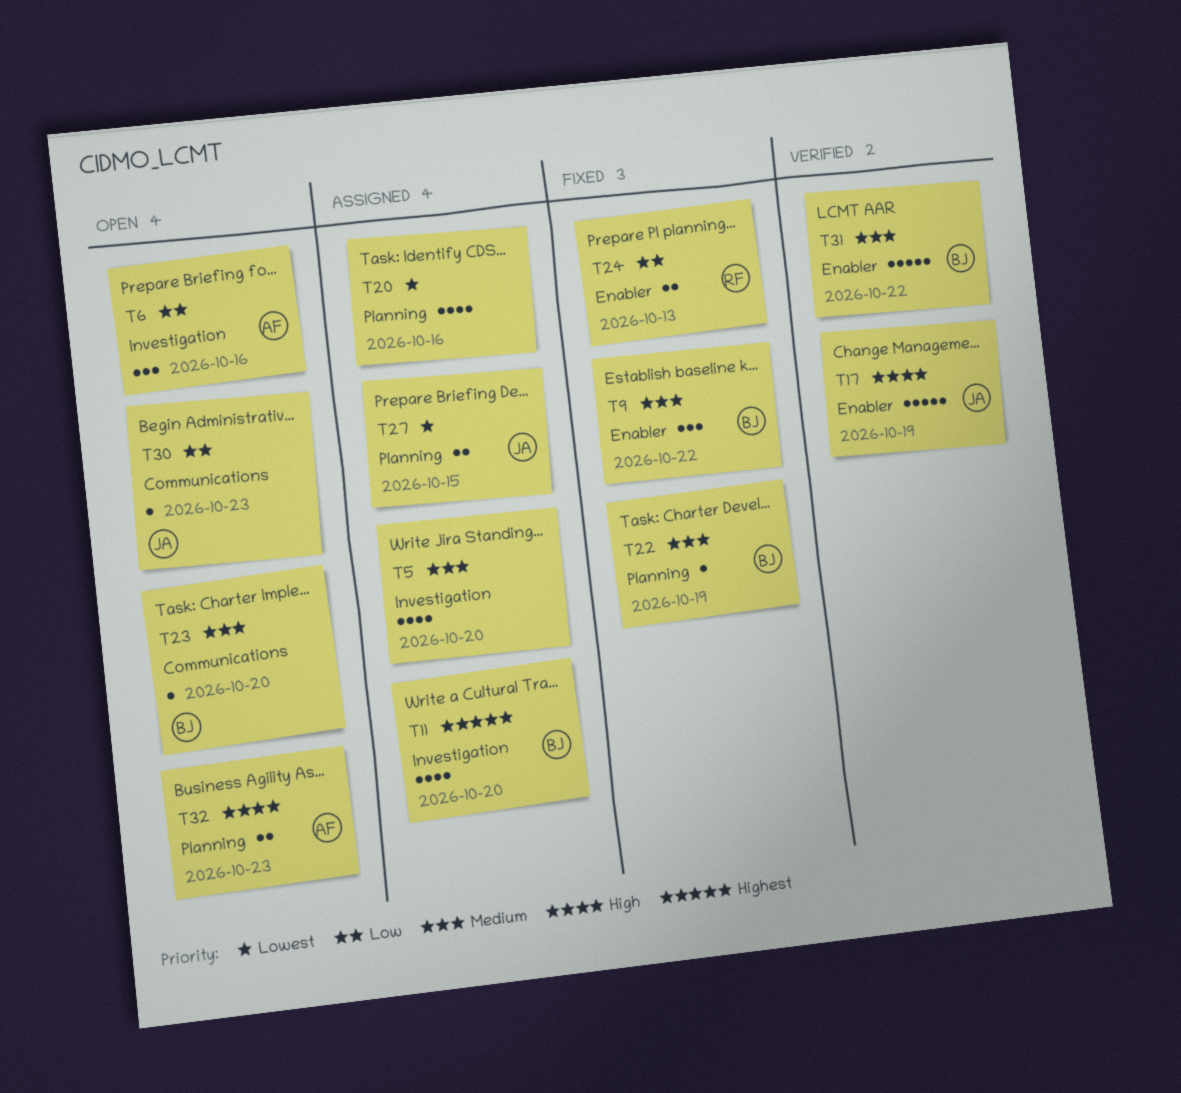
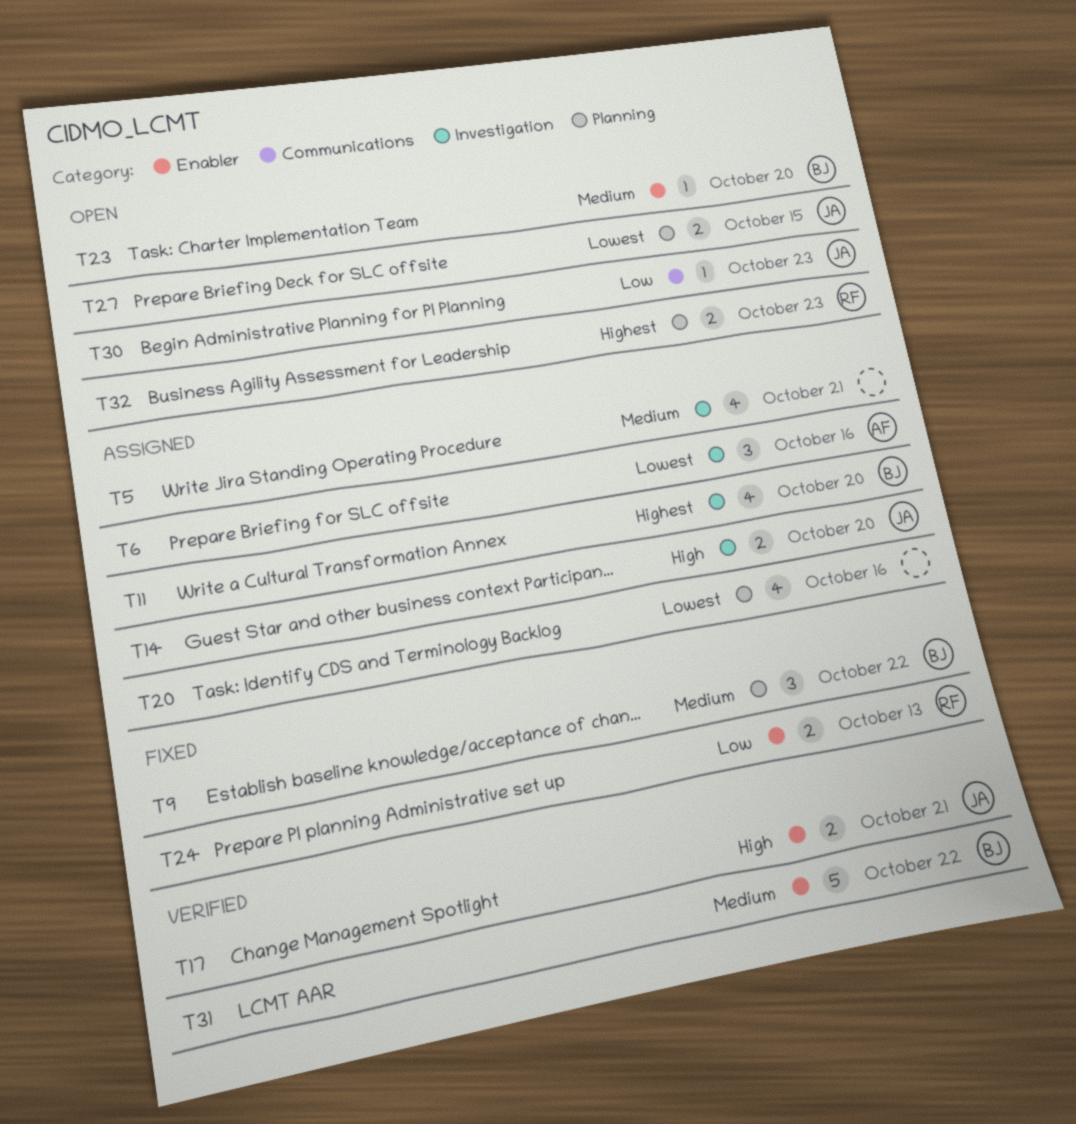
T5, due: Oct 20 -> Oct 21
T6, status: Open -> Assigned
T6, priority: Low -> Lowest
T9, label: Enabler -> Planning
T14: none -> present
T17, estimate: 5 -> 2
T17, due: Oct 19 -> Oct 21
T22: present -> none
T23, label: Communications -> Enabler
T27, status: Assigned -> Open
T32, owner: AF -> RF
T32, priority: High -> Highest

